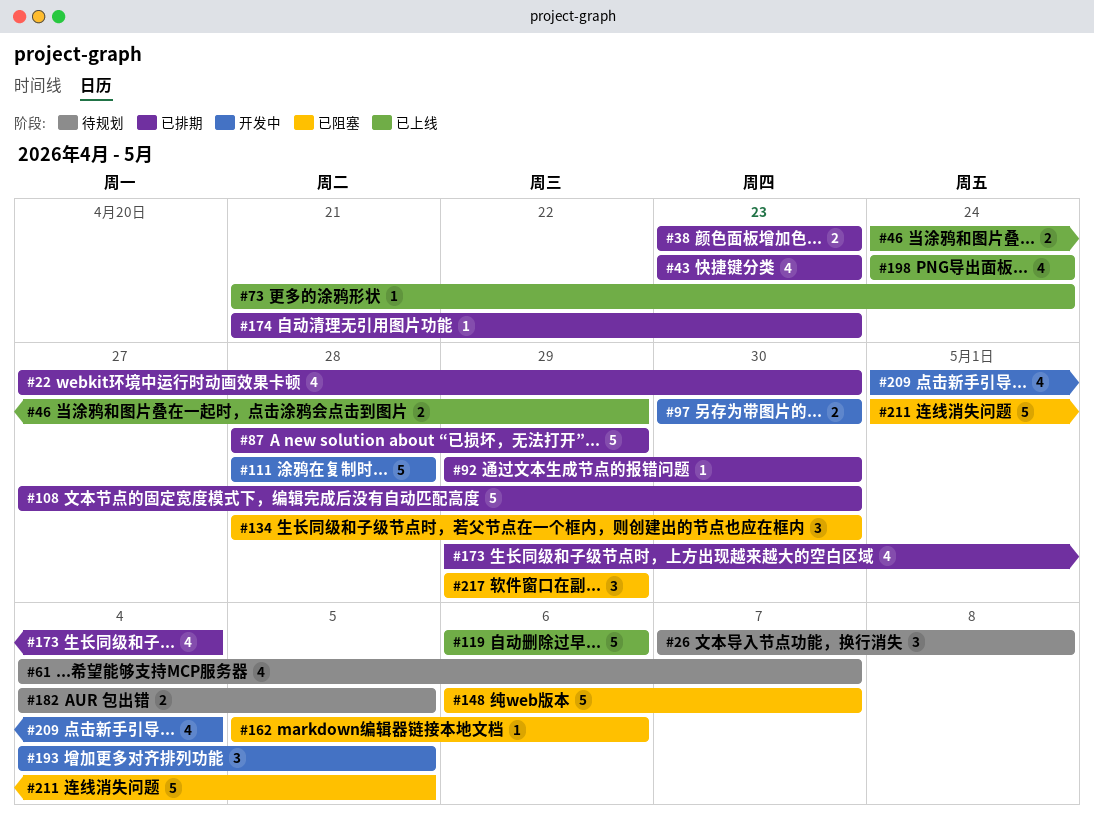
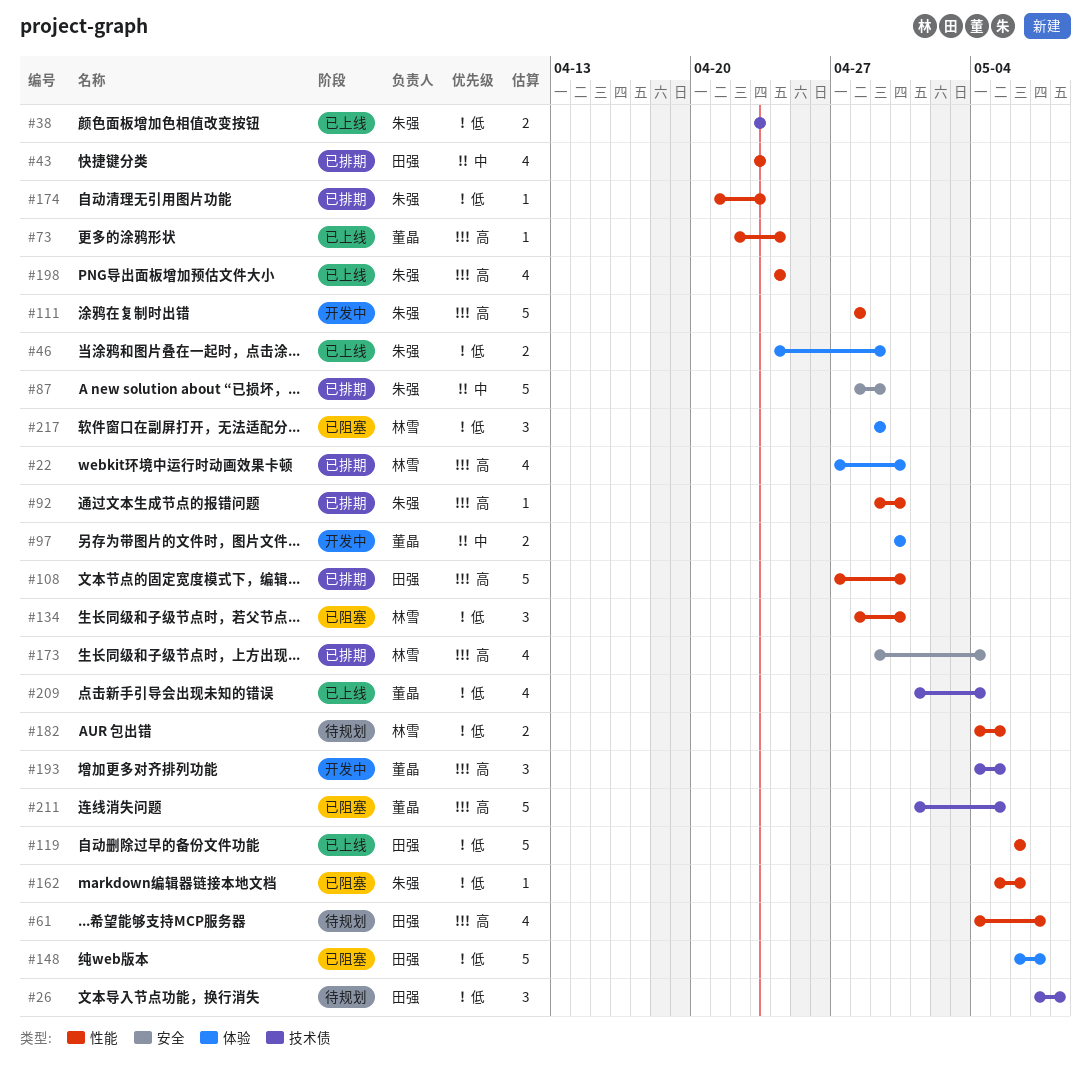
#38, status: 已排期 -> 已上线
#73, start: Apr 21 -> Apr 22
#209, status: 开发中 -> 已上线

